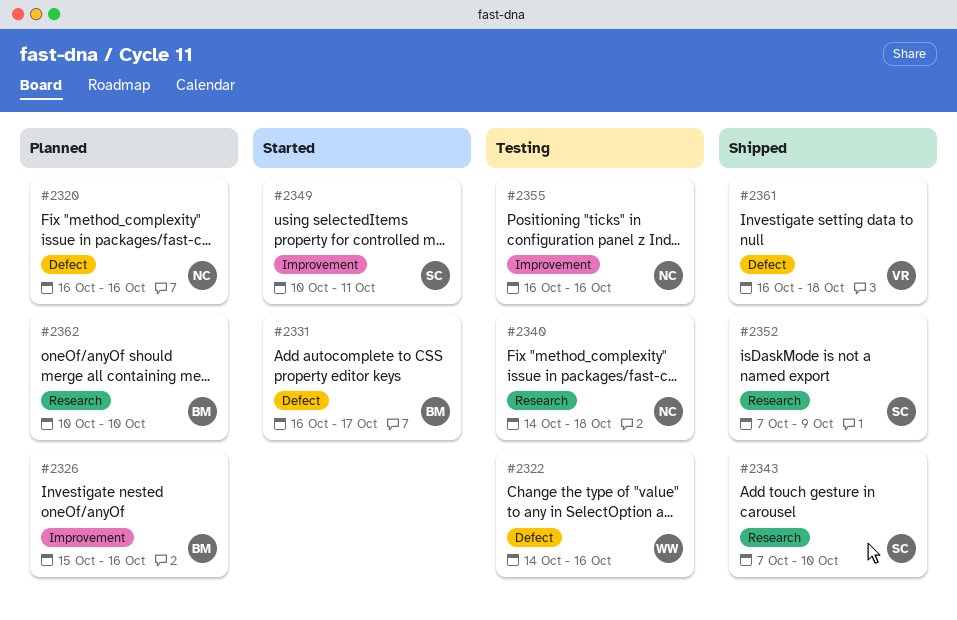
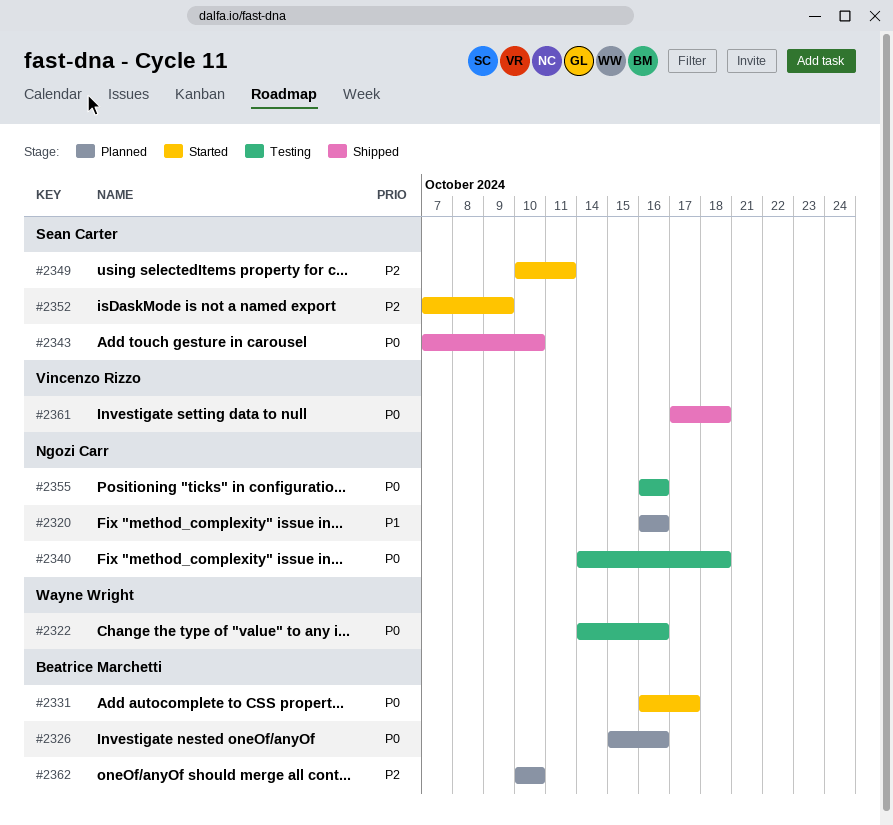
#2352, status: Shipped -> Started
#2361, start: Oct 16 -> Oct 17

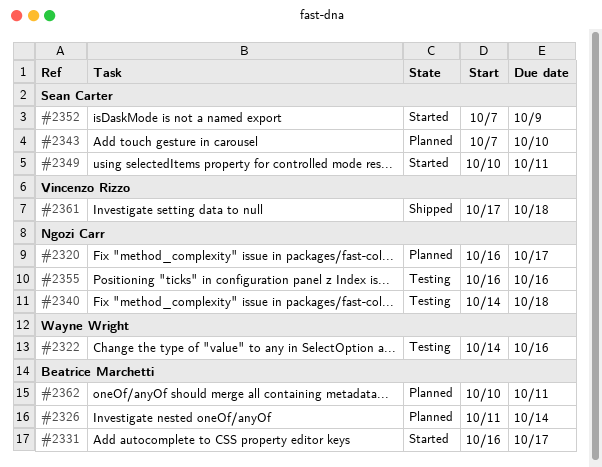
#2320, due: Oct 16 -> Oct 17
#2326, start: Oct 15 -> Oct 11
#2326, due: Oct 16 -> Oct 14
#2343, status: Shipped -> Planned
#2362, due: Oct 10 -> Oct 11

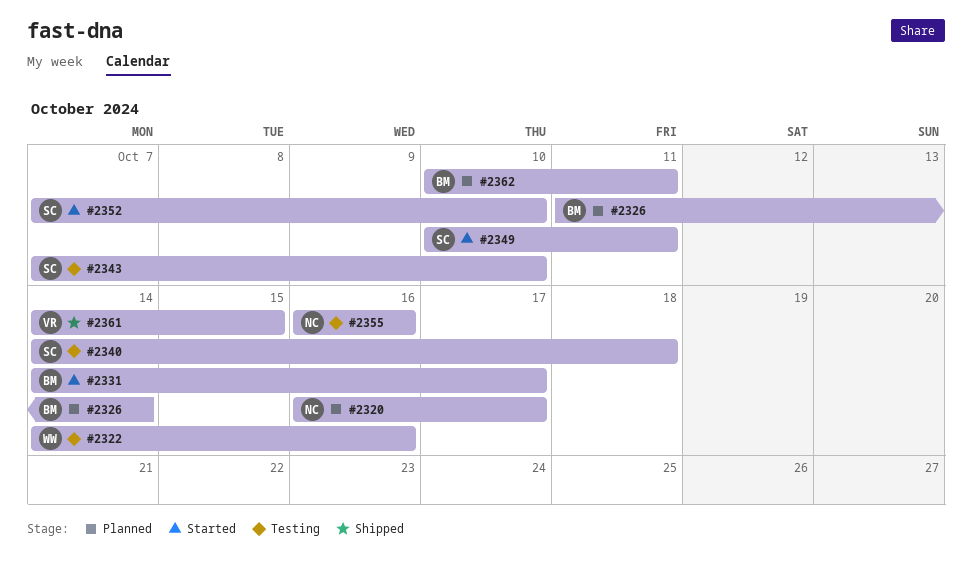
#2331, start: Oct 16 -> Oct 14
#2340, owner: Ngozi Carr -> Sean Carter
#2343, status: Planned -> Testing
#2352, due: Oct 9 -> Oct 10
#2361, start: Oct 17 -> Oct 14
#2361, due: Oct 18 -> Oct 15

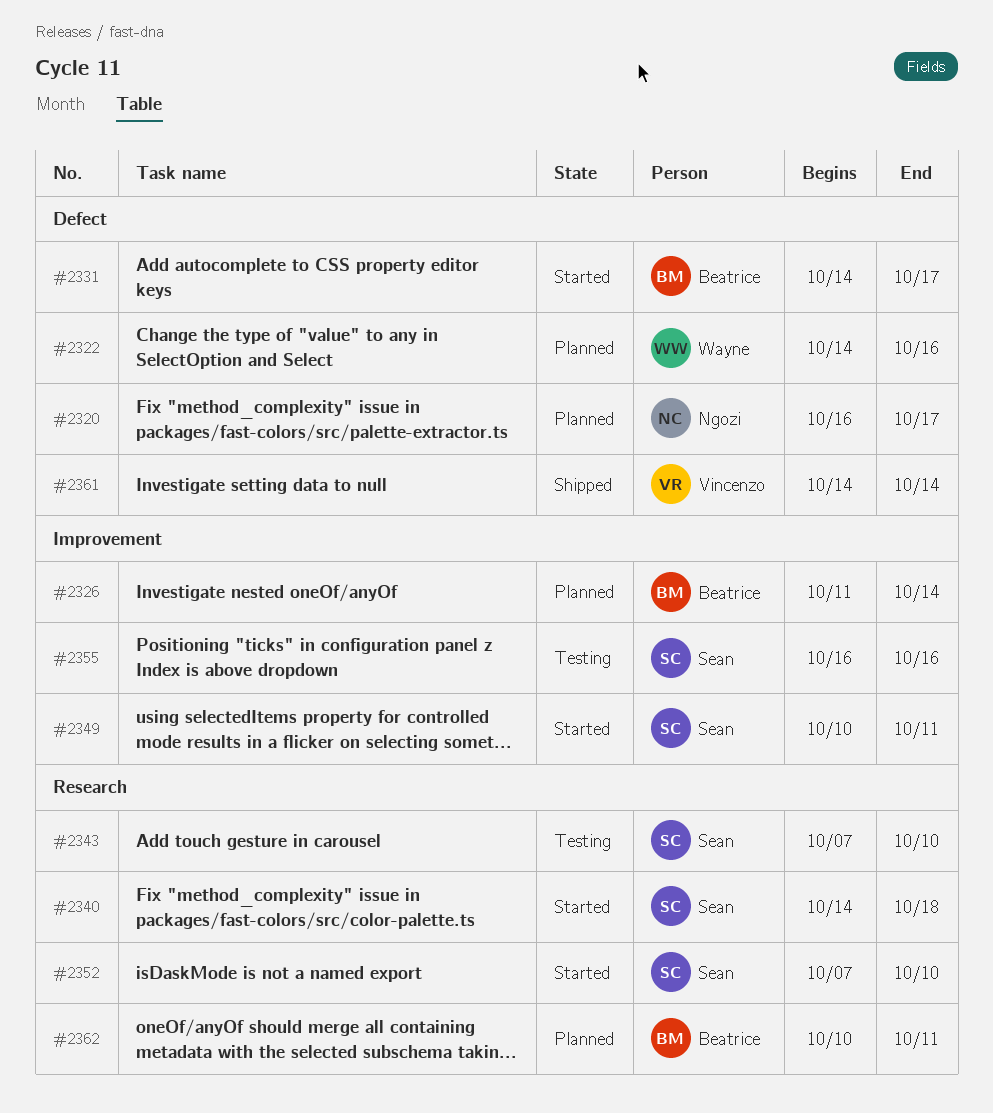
#2322, status: Testing -> Planned
#2340, status: Testing -> Started
#2355, owner: Ngozi -> Sean
#2361, due: Oct 15 -> Oct 14

